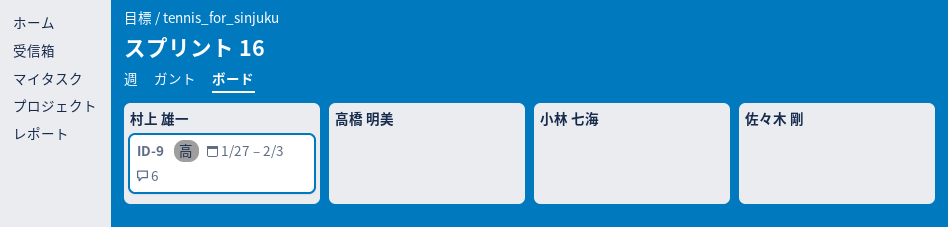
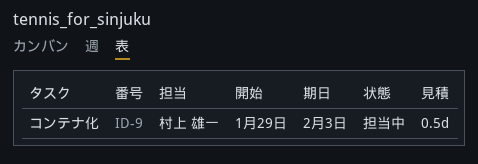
ID-9, start: Jan 27 -> Jan 29

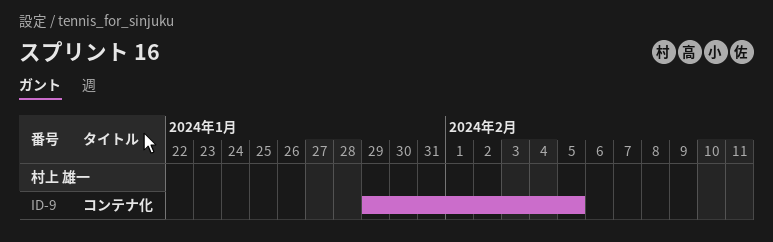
ID-9, due: Feb 3 -> Feb 5

